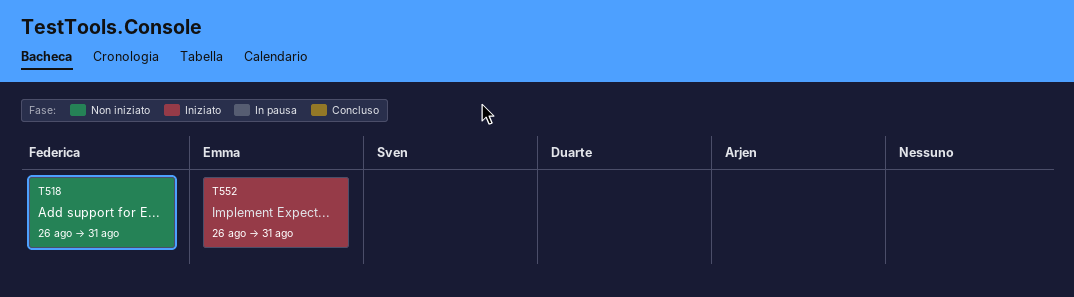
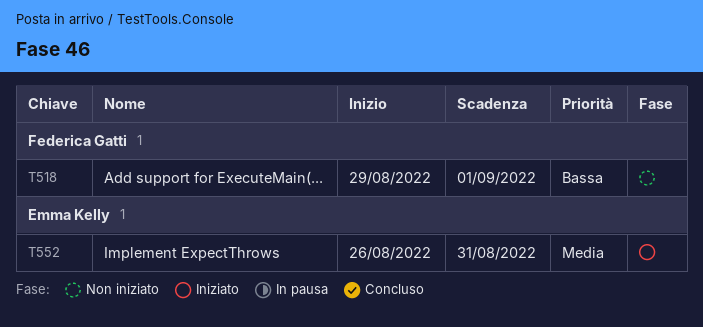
T518, start: Aug 26 -> Aug 29
T518, due: Aug 31 -> Sep 1

